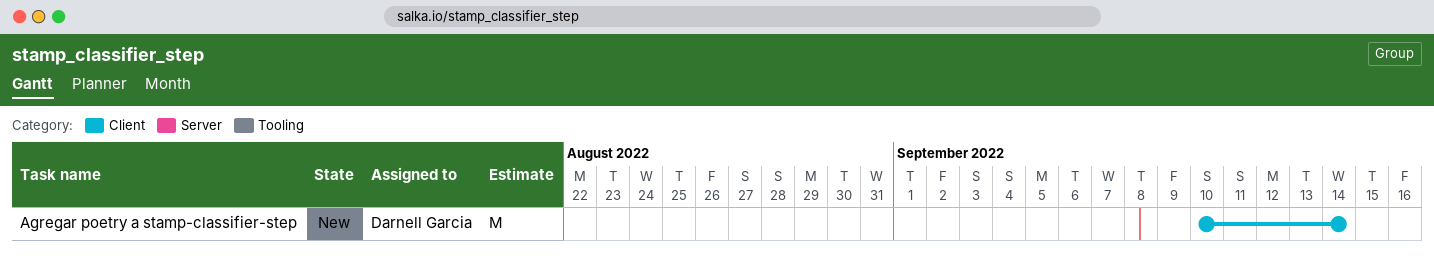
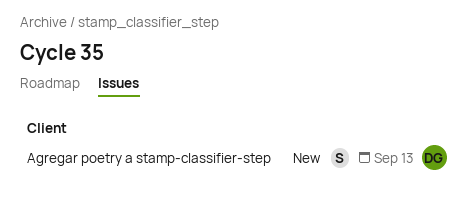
Agregar poetry a stamp-classifier-step, estimate: M -> S
Agregar poetry a stamp-classifier-step, due: Sep 14 -> Sep 13

